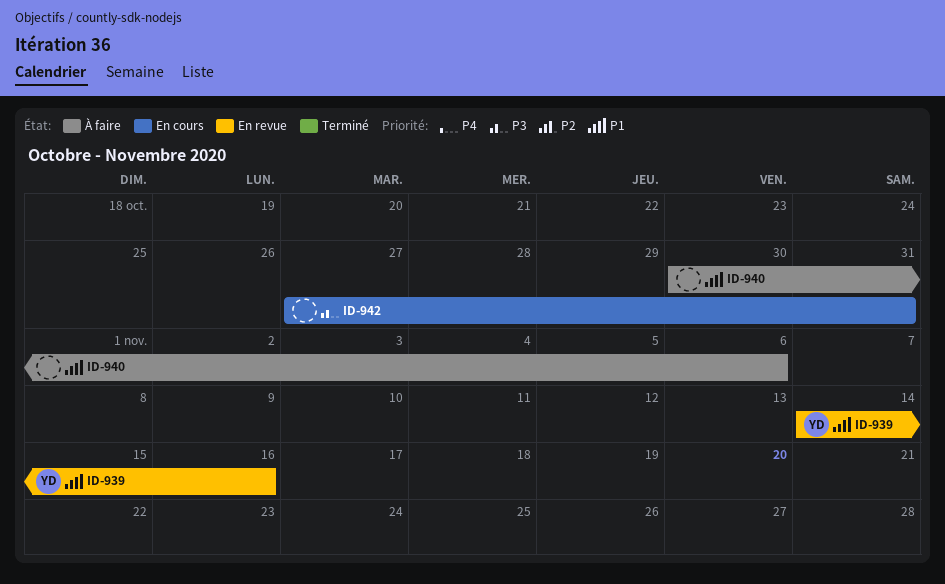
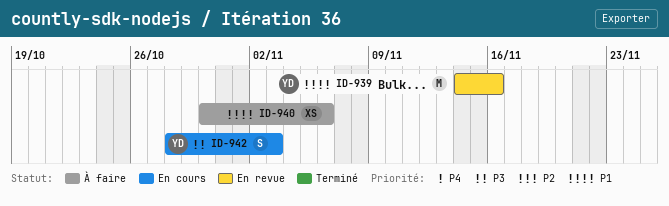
ID-942, owner: none -> YD
ID-942, start: Oct 27 -> Oct 28
ID-942, due: Oct 31 -> Nov 3

